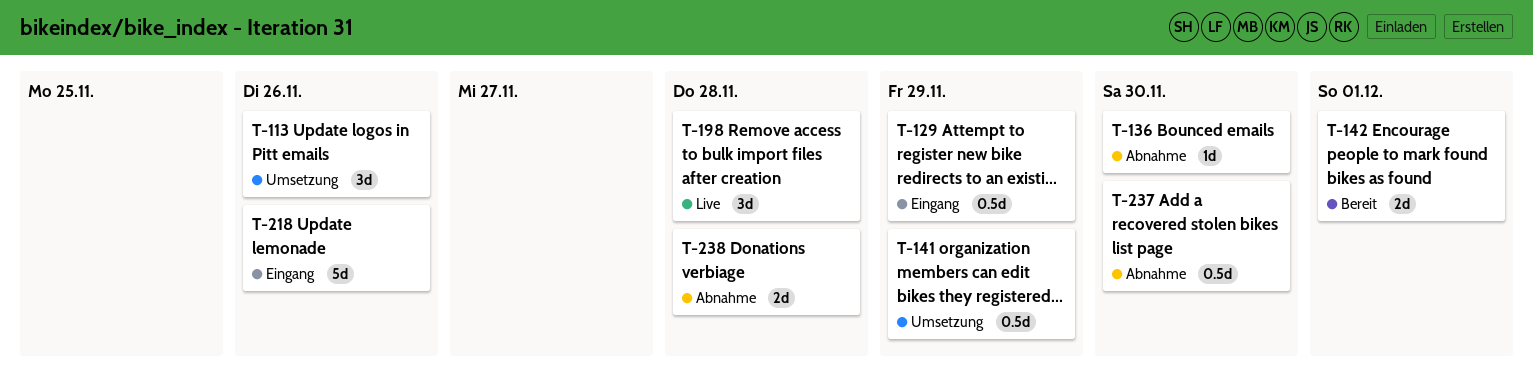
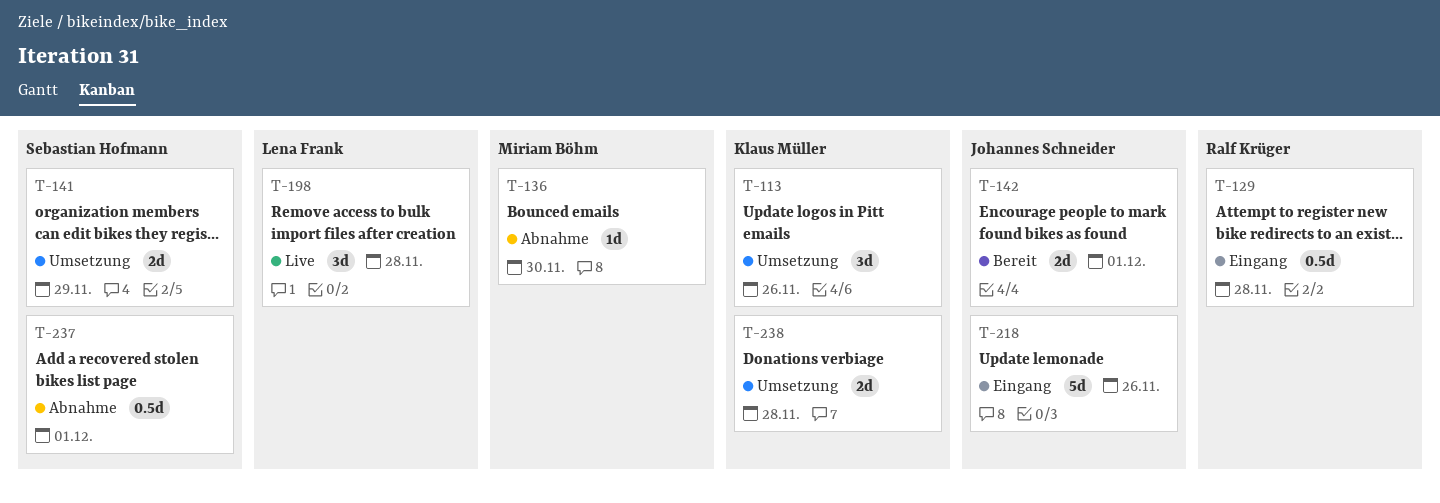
T-129, due: Nov 29 -> Nov 28
T-141, estimate: 0.5d -> 2d
T-237, due: Nov 30 -> Dec 1
T-238, status: Abnahme -> Umsetzung

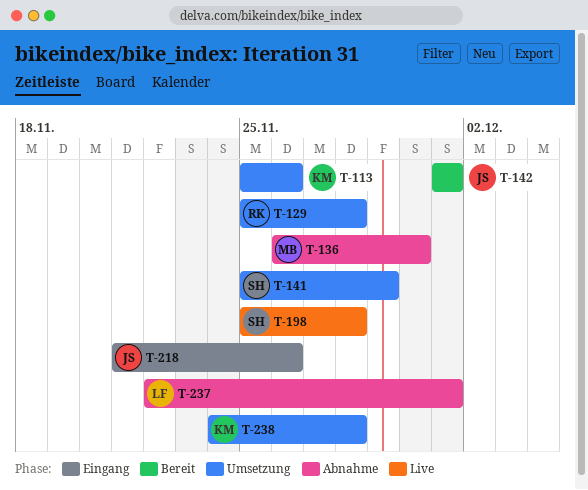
T-129, status: Eingang -> Umsetzung
T-198, owner: Lena Frank -> Sebastian Hofmann
T-237, owner: Sebastian Hofmann -> Lena Frank

